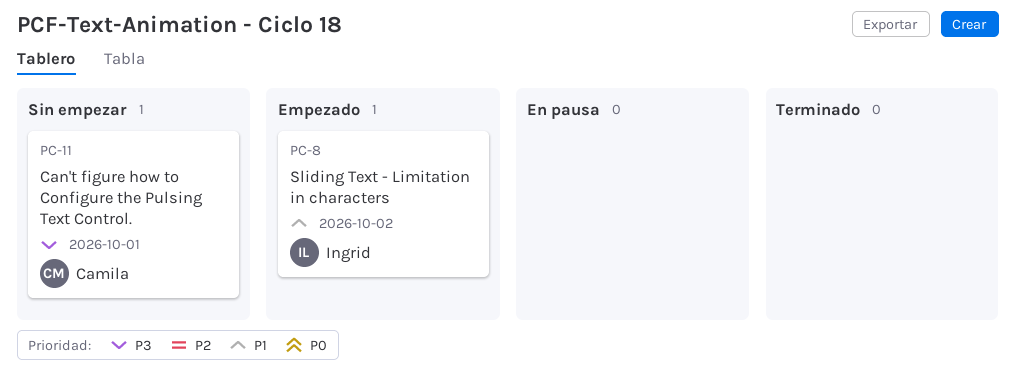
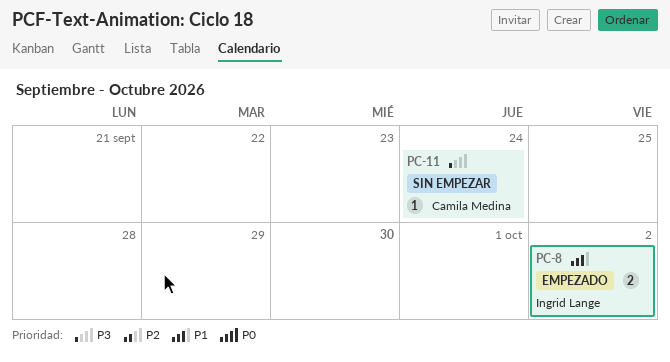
PC-11, due: Oct 1 -> Sep 24

